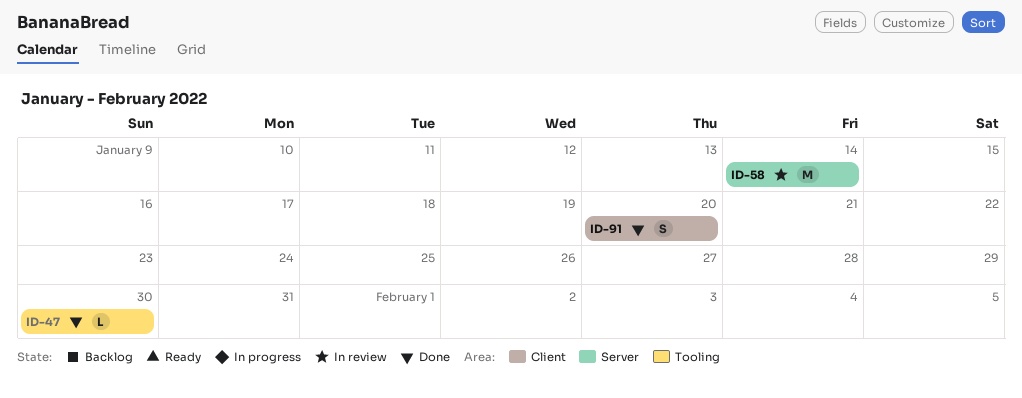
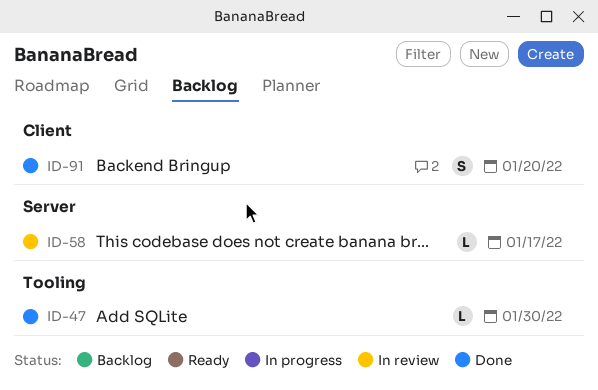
ID-58, estimate: M -> L
ID-58, due: Jan 14 -> Jan 17

